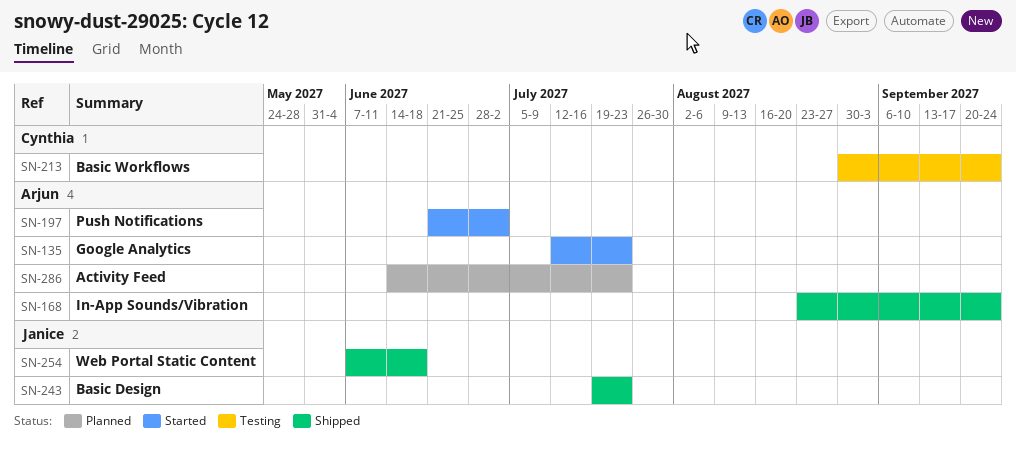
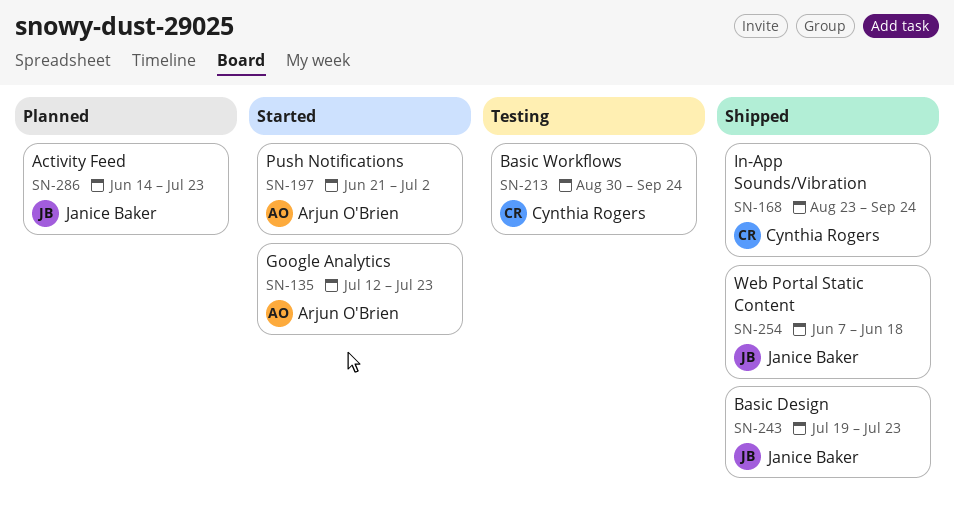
SN-168, owner: Arjun O'Brien -> Cynthia Rogers
SN-286, owner: Arjun O'Brien -> Janice Baker

